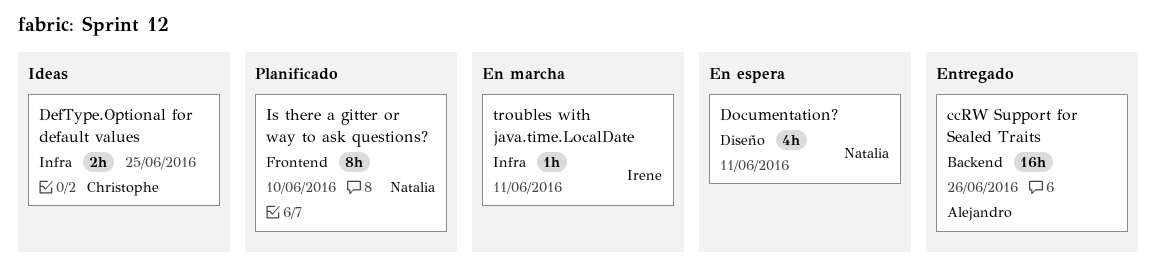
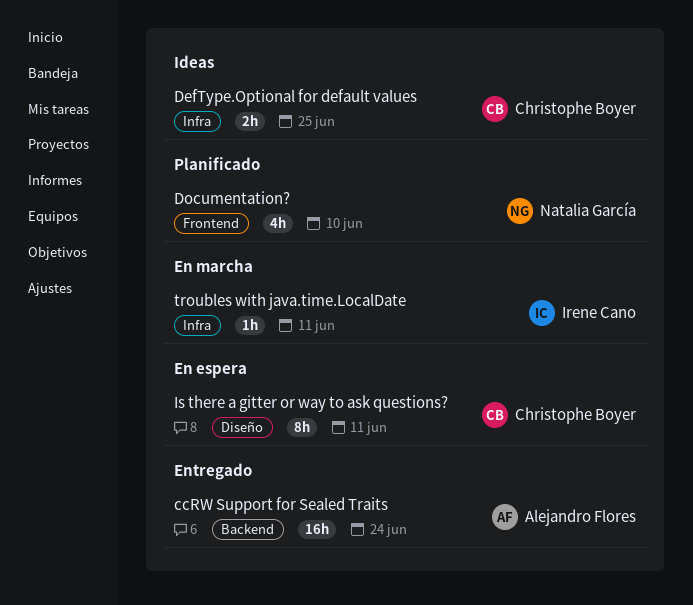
ccRW Support for Sealed Traits, due: Jun 26 -> Jun 24
Documentation?, status: En espera -> Planificado
Documentation?, label: Diseño -> Frontend
Documentation?, due: Jun 11 -> Jun 10
Is there a gitter or way to ask questions?, status: Planificado -> En espera
Is there a gitter or way to ask questions?, owner: Natalia García -> Christophe Boyer
Is there a gitter or way to ask questions?, label: Frontend -> Diseño
Is there a gitter or way to ask questions?, due: Jun 10 -> Jun 11

